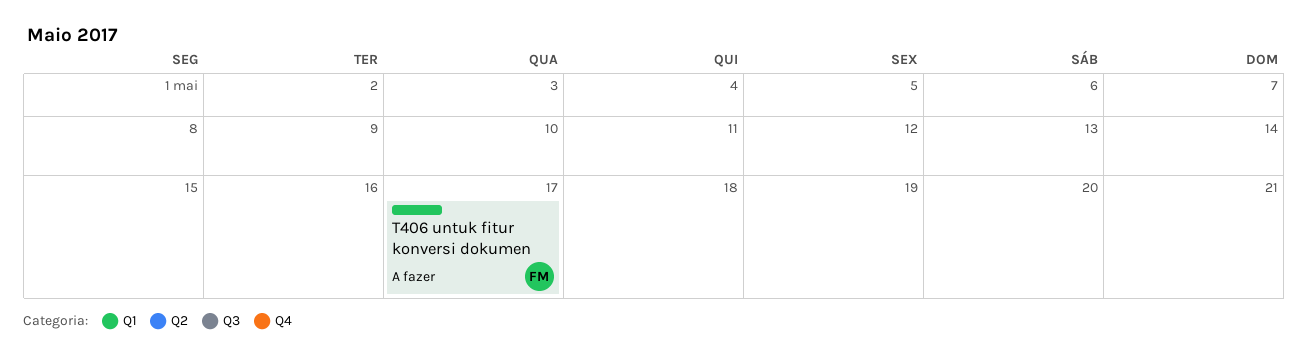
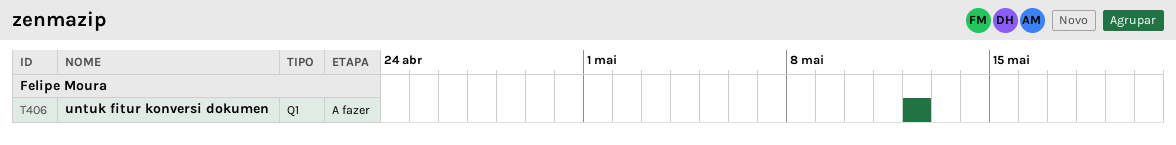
T406, due: May 17 -> May 12

